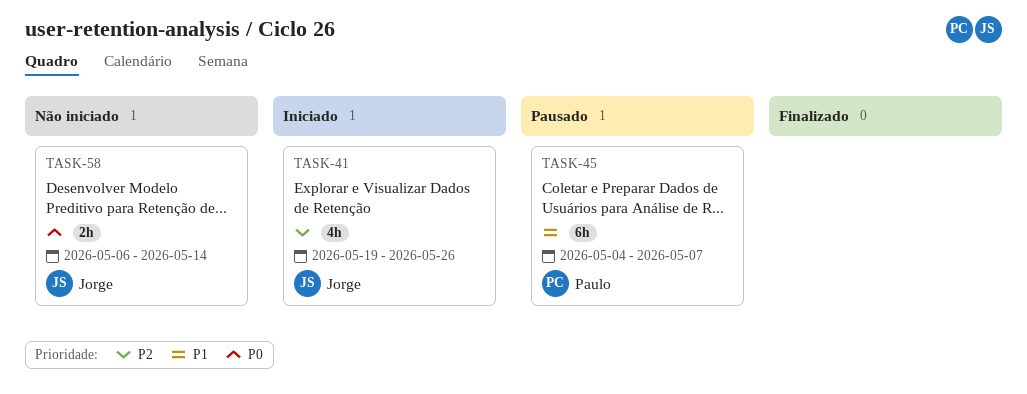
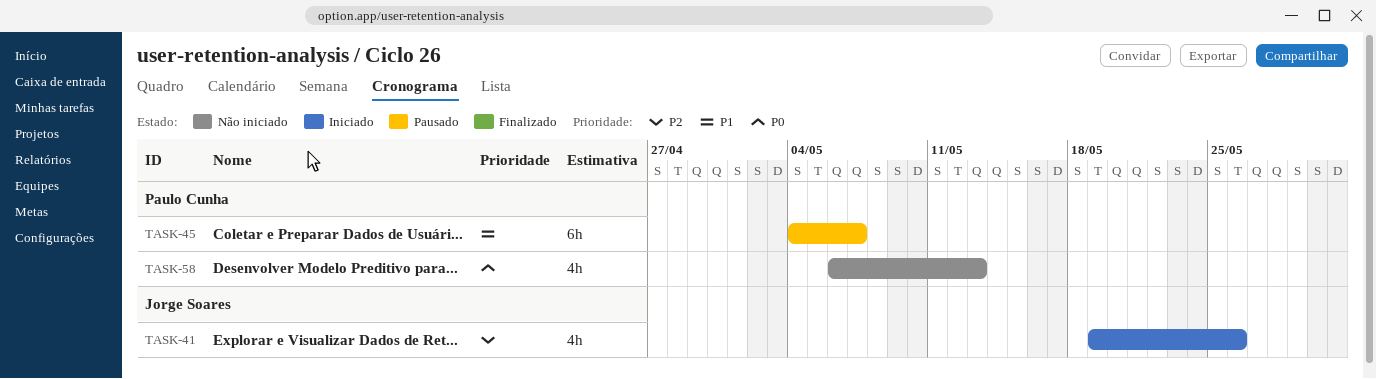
TASK-58, owner: Jorge Soares -> Paulo Cunha
TASK-58, estimate: 2h -> 4h
TASK-58, due: May 14 -> May 13

